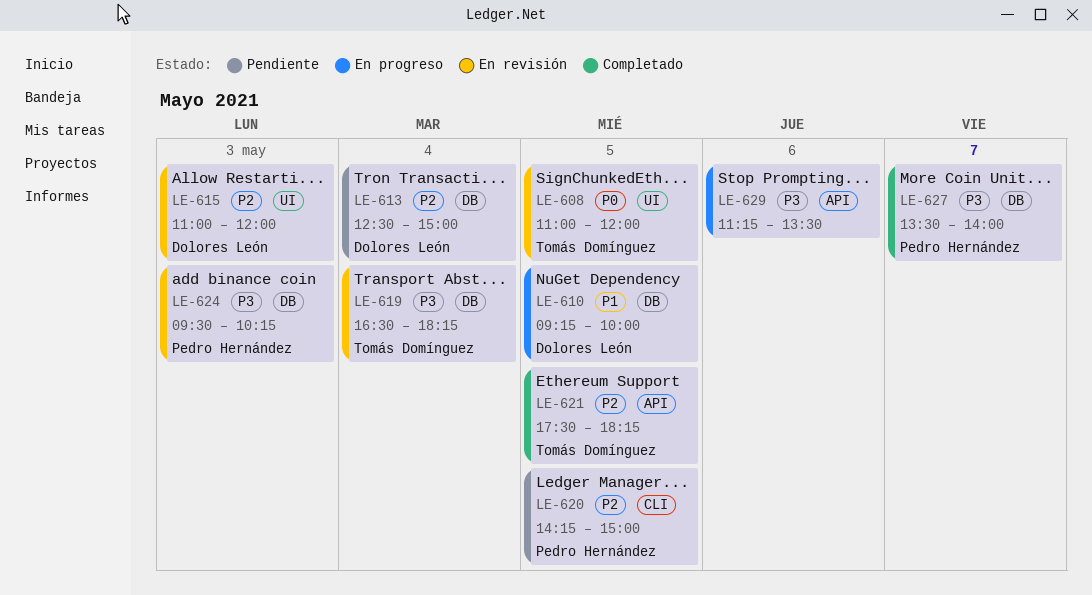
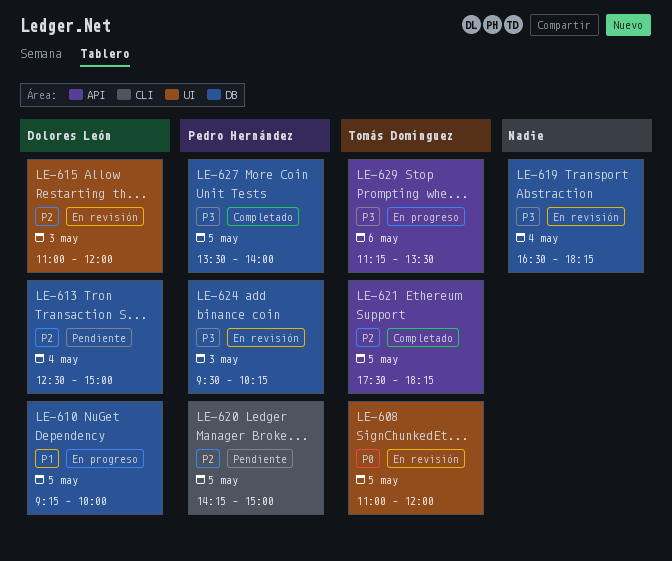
LE-619, owner: Tomás Domínguez -> none
LE-627, day: May 7 -> May 5
LE-629, owner: none -> Tomás Domínguez

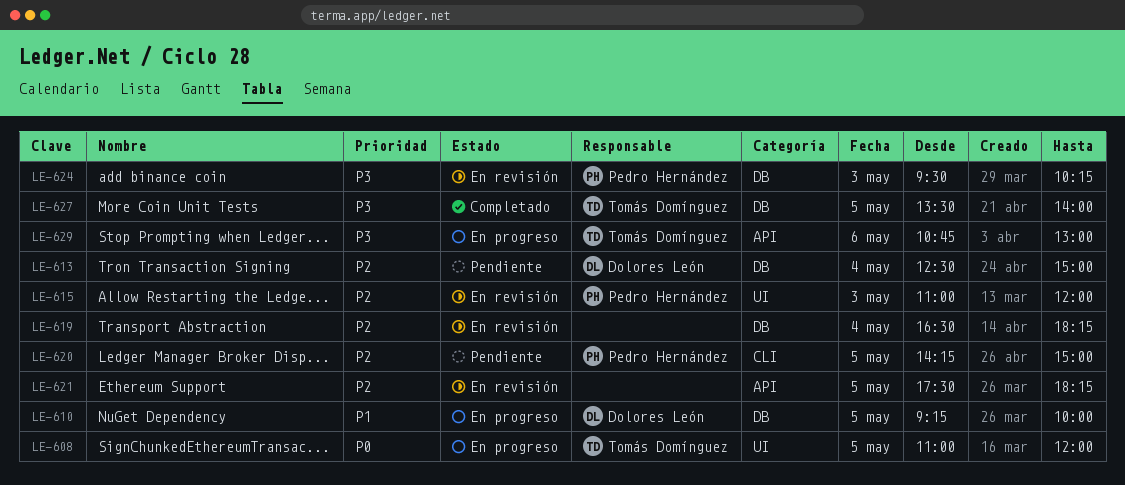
LE-608, status: En revisión -> En progreso
LE-615, owner: Dolores León -> Pedro Hernández
LE-619, priority: P3 -> P2
LE-621, status: Completado -> En revisión
LE-621, owner: Tomás Domínguez -> none
LE-627, owner: Pedro Hernández -> Tomás Domínguez
LE-629, begins: 11:15 -> 10:45
LE-629, ends: 13:30 -> 13:00

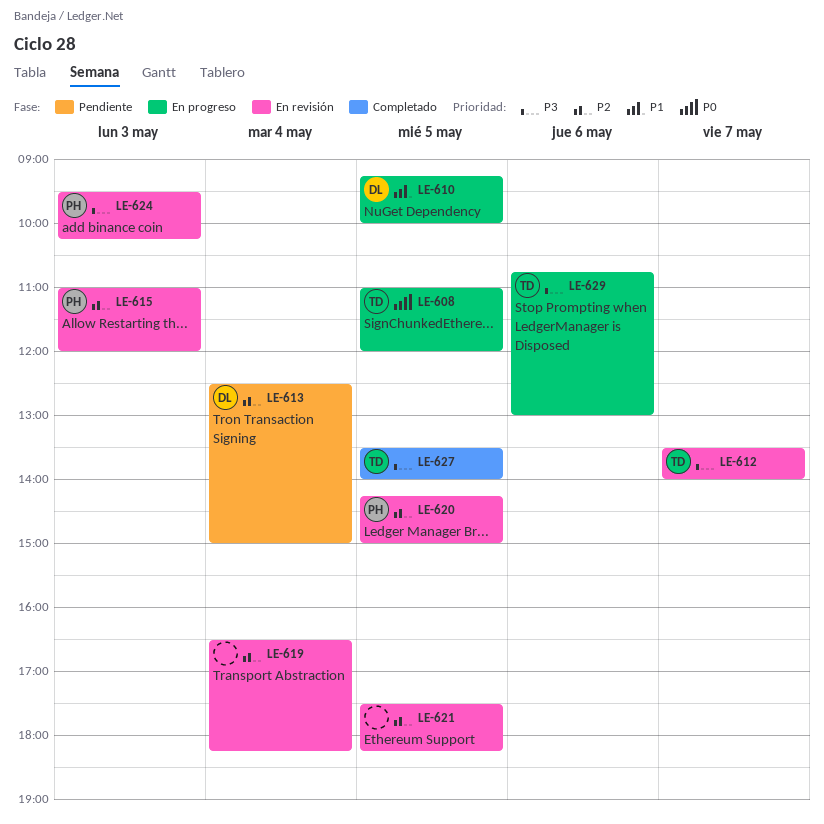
LE-612: none -> present
LE-620, status: Pendiente -> En revisión

